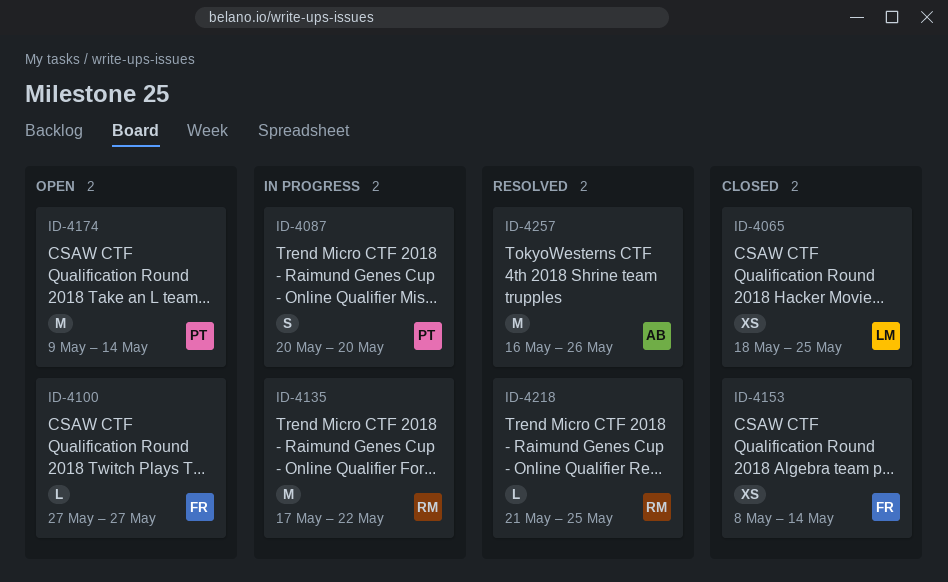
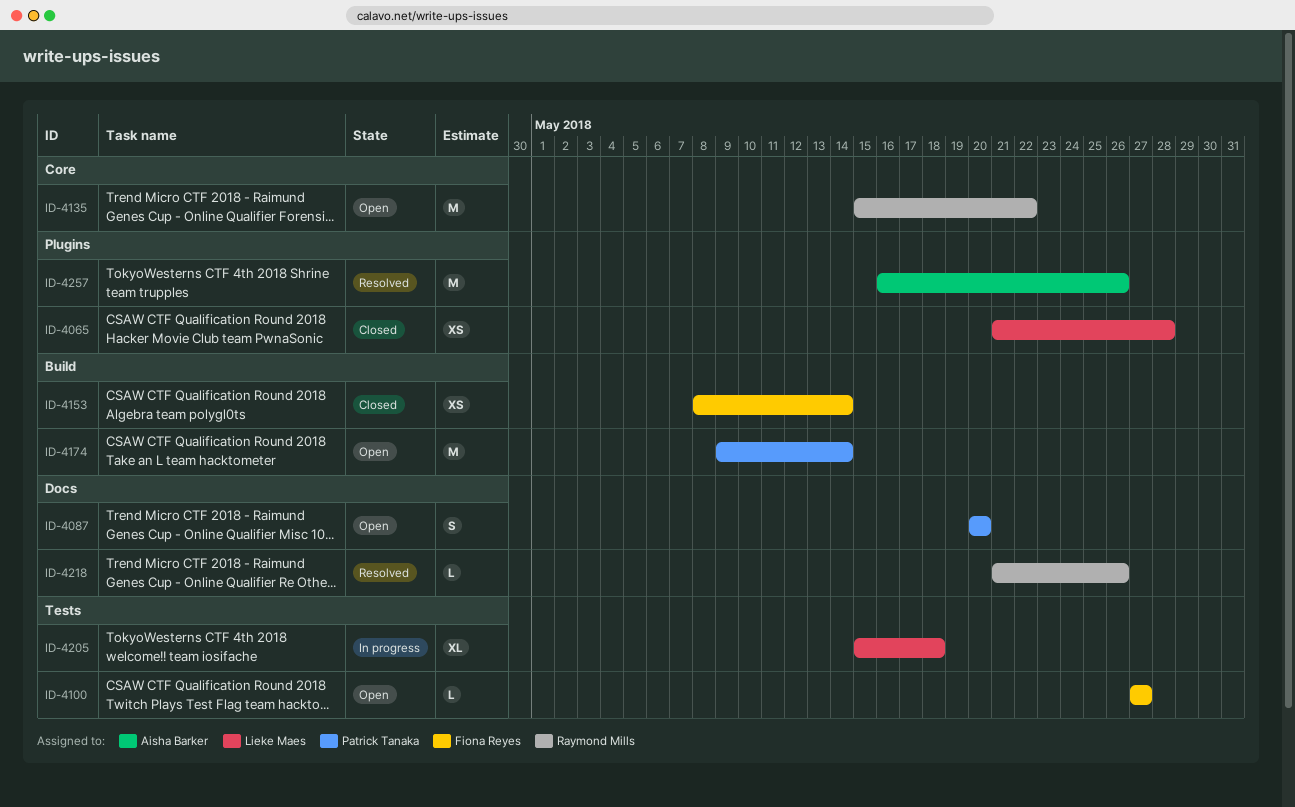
ID-4065, start: May 18 -> May 21
ID-4065, due: May 25 -> May 28
ID-4087, status: In progress -> Open
ID-4135, status: In progress -> Open
ID-4135, start: May 17 -> May 15
ID-4205: none -> present
ID-4218, due: May 25 -> May 26

